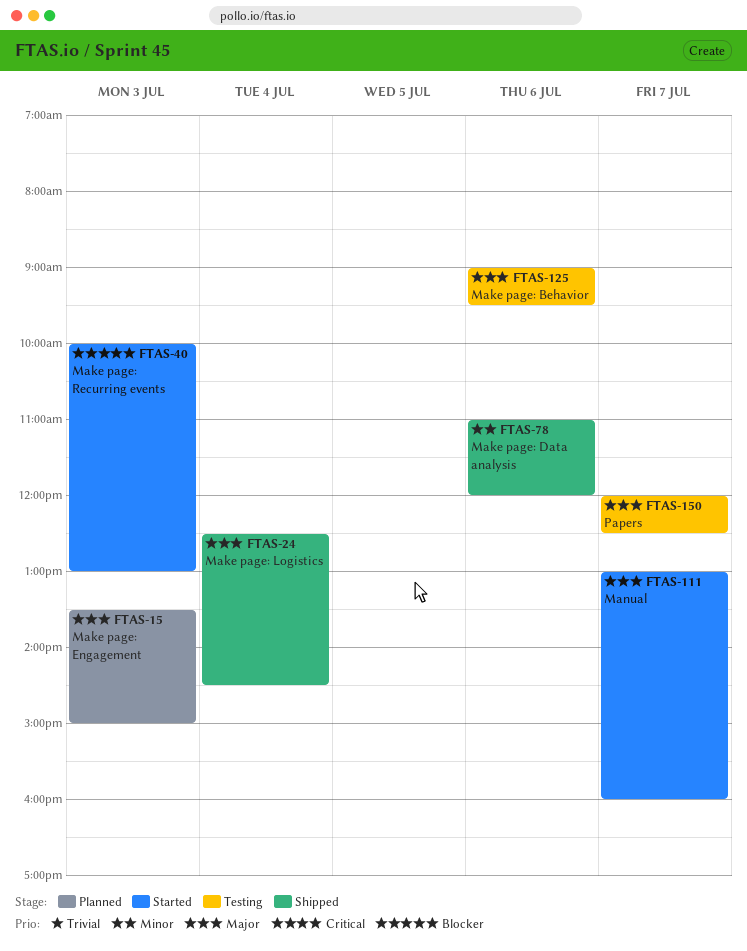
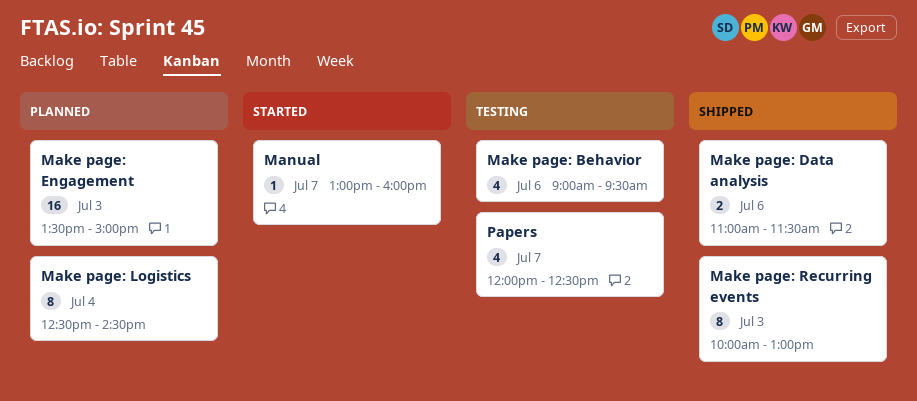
Make page: Data analysis, ends: 12:00 -> 11:30
Make page: Logistics, status: Shipped -> Planned
Make page: Recurring events, status: Started -> Shipped

